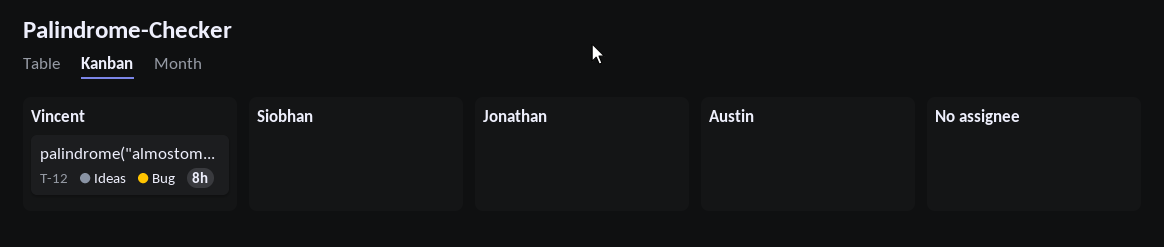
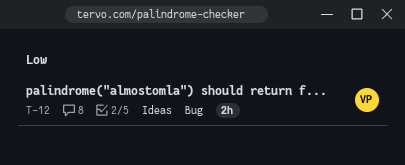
T-12, estimate: 8h -> 2h

